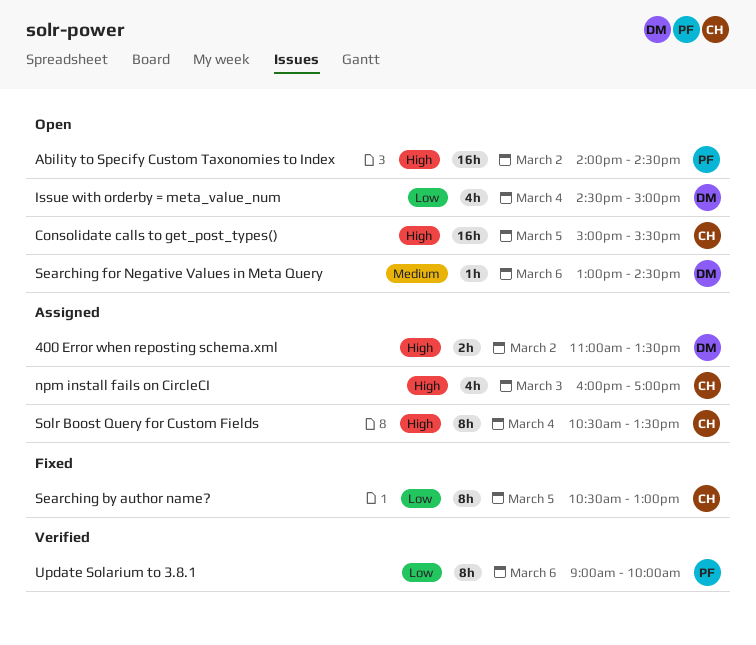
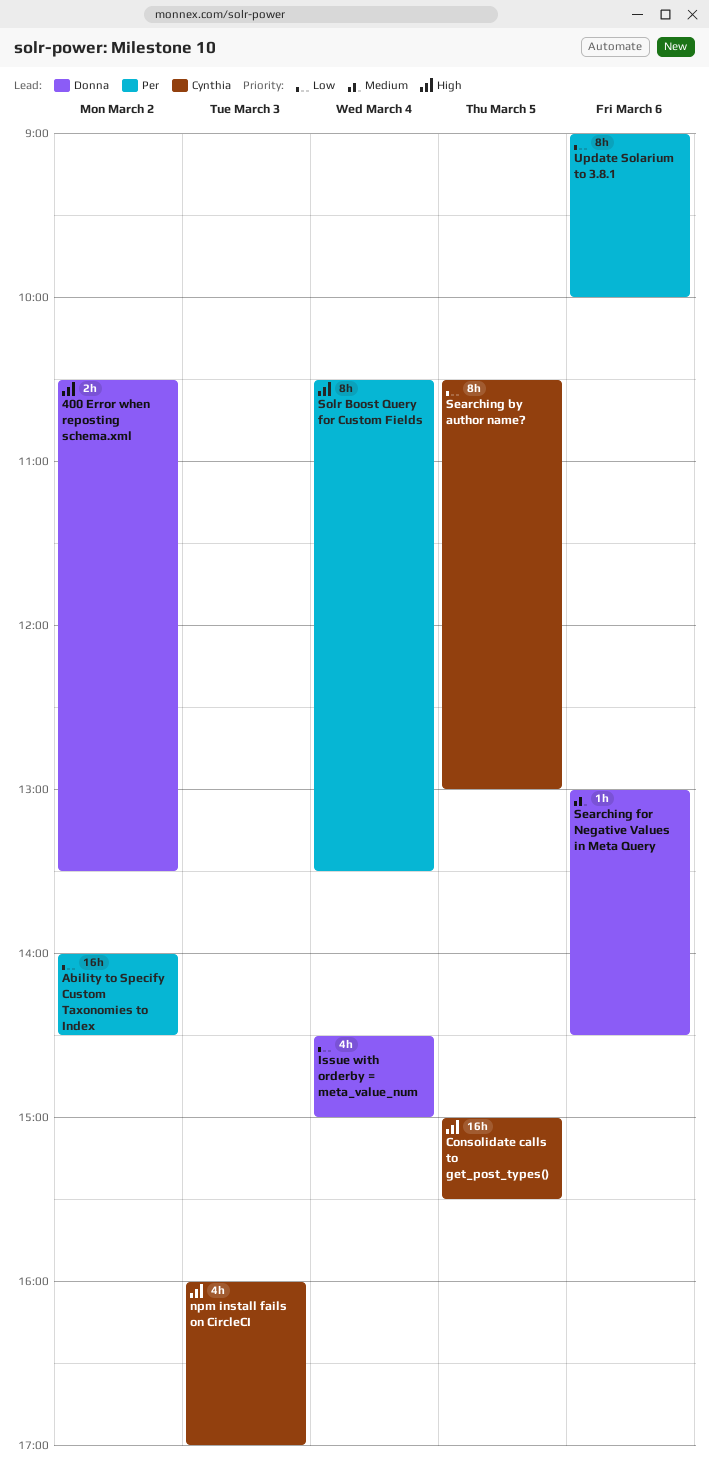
400 Error when reposting schema.xml, begins: 11:00 -> 10:30
Ability to Specify Custom Taxonomies to Index, priority: High -> Low
Solr Boost Query for Custom Fields, owner: Cynthia -> Per

